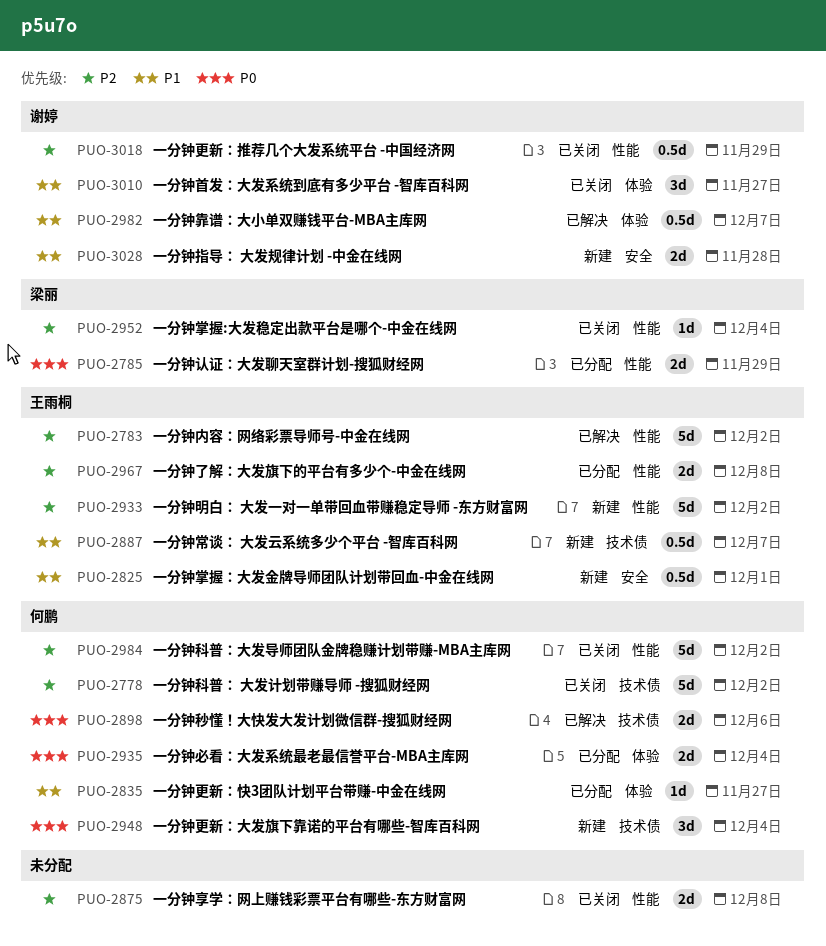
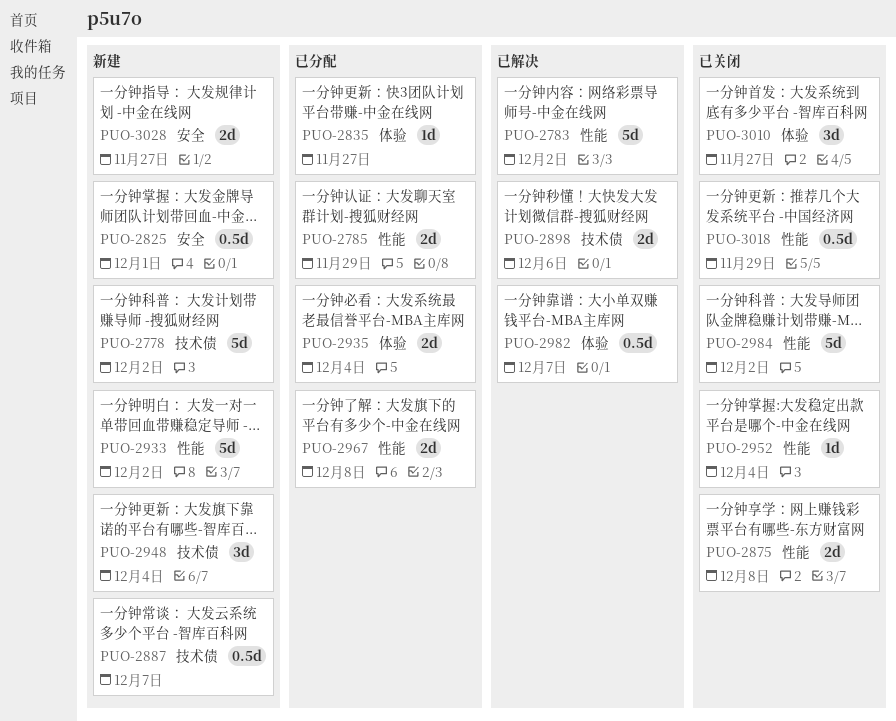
PUO-2778, status: 已关闭 -> 新建
PUO-3028, due: Nov 28 -> Nov 27

